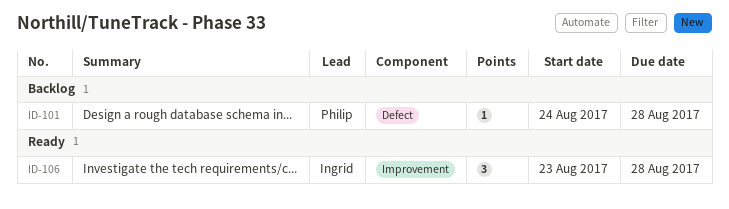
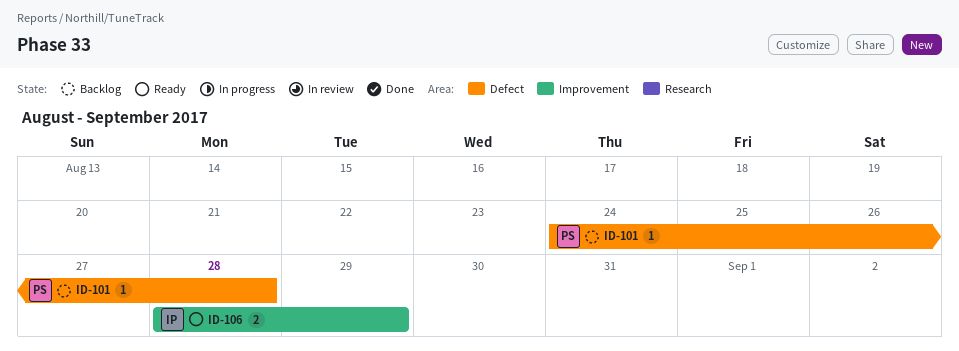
ID-106, estimate: 3 -> 2
ID-106, start: Aug 23 -> Aug 28
ID-106, due: Aug 28 -> Aug 29

